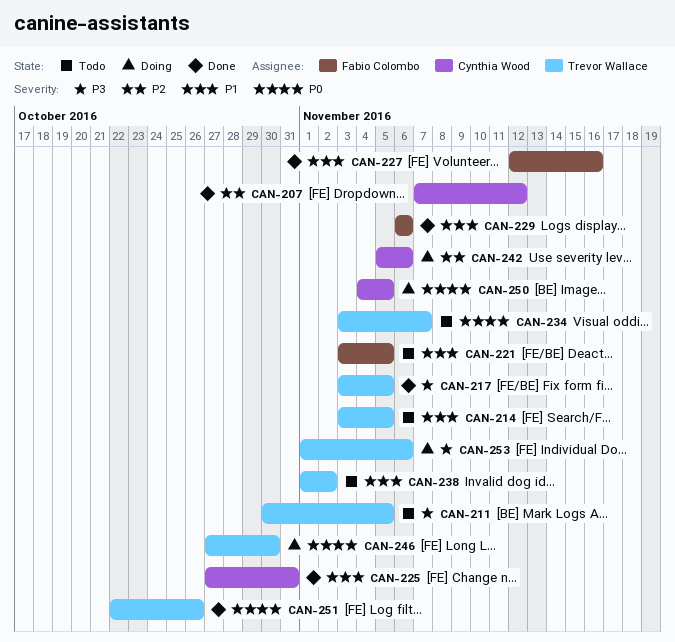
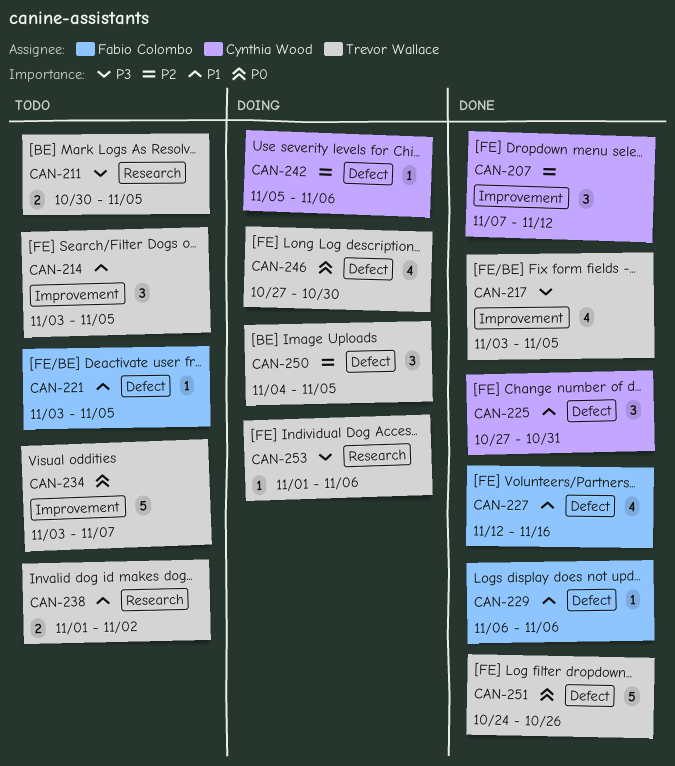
CAN-250, owner: Cynthia Wood -> Trevor Wallace
CAN-250, priority: P0 -> P2
CAN-251, start: Oct 22 -> Oct 24

